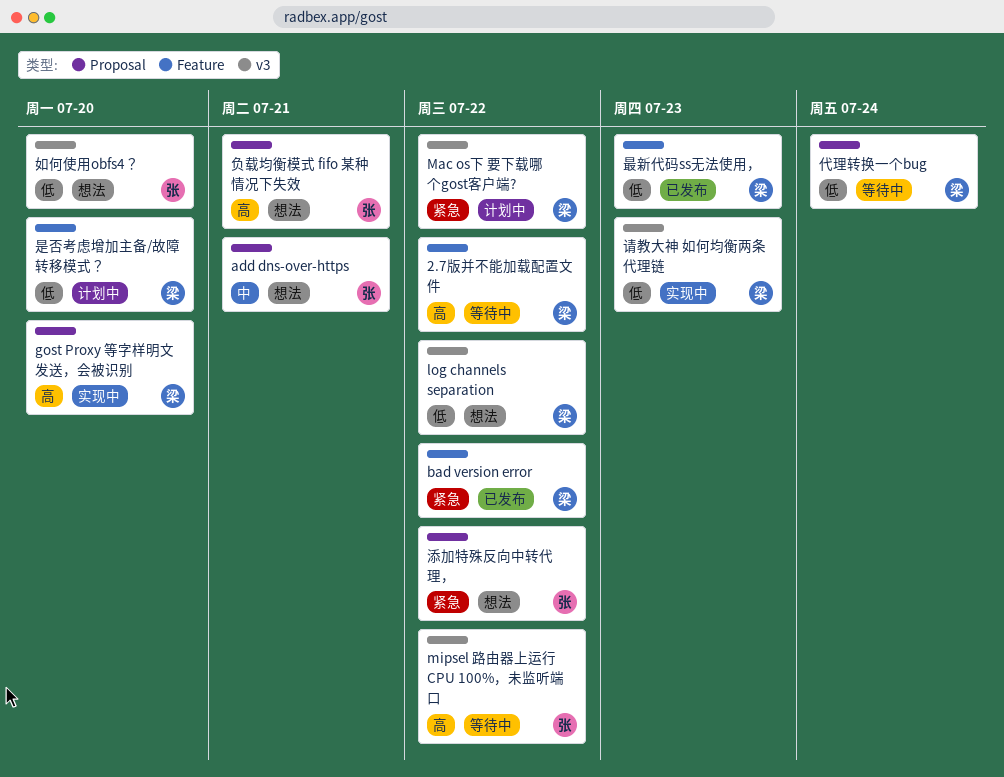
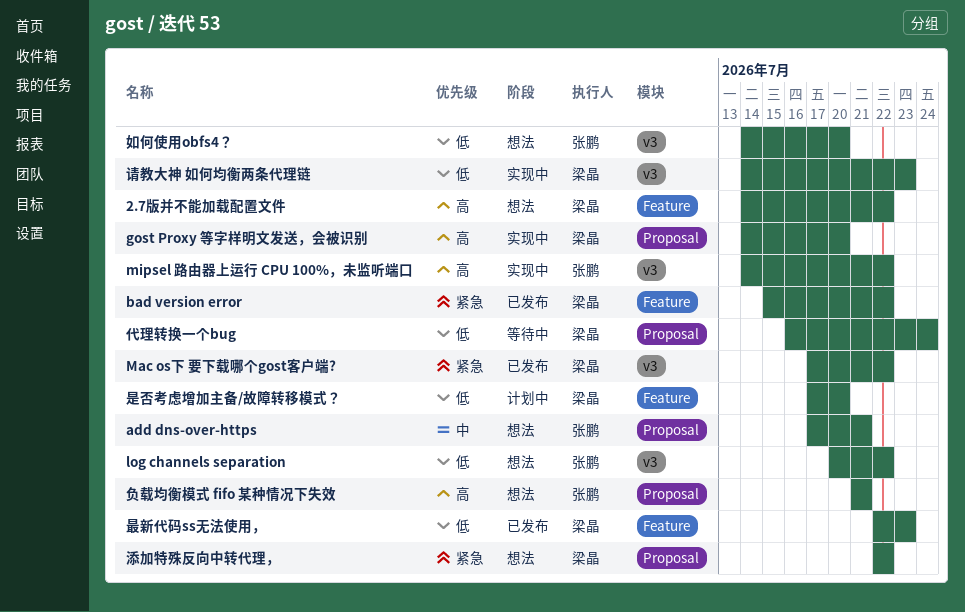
2.7版并不能加载配置文件, status: 等待中 -> 想法
log channels separation, owner: 梁晶 -> 张鹏
Mac os下 要下载哪个gost客户端?, status: 计划中 -> 已发布
mipsel 路由器上运行 CPU 100%，未监听端口, status: 等待中 -> 实现中
添加特殊反向中转代理，, owner: 张鹏 -> 梁晶

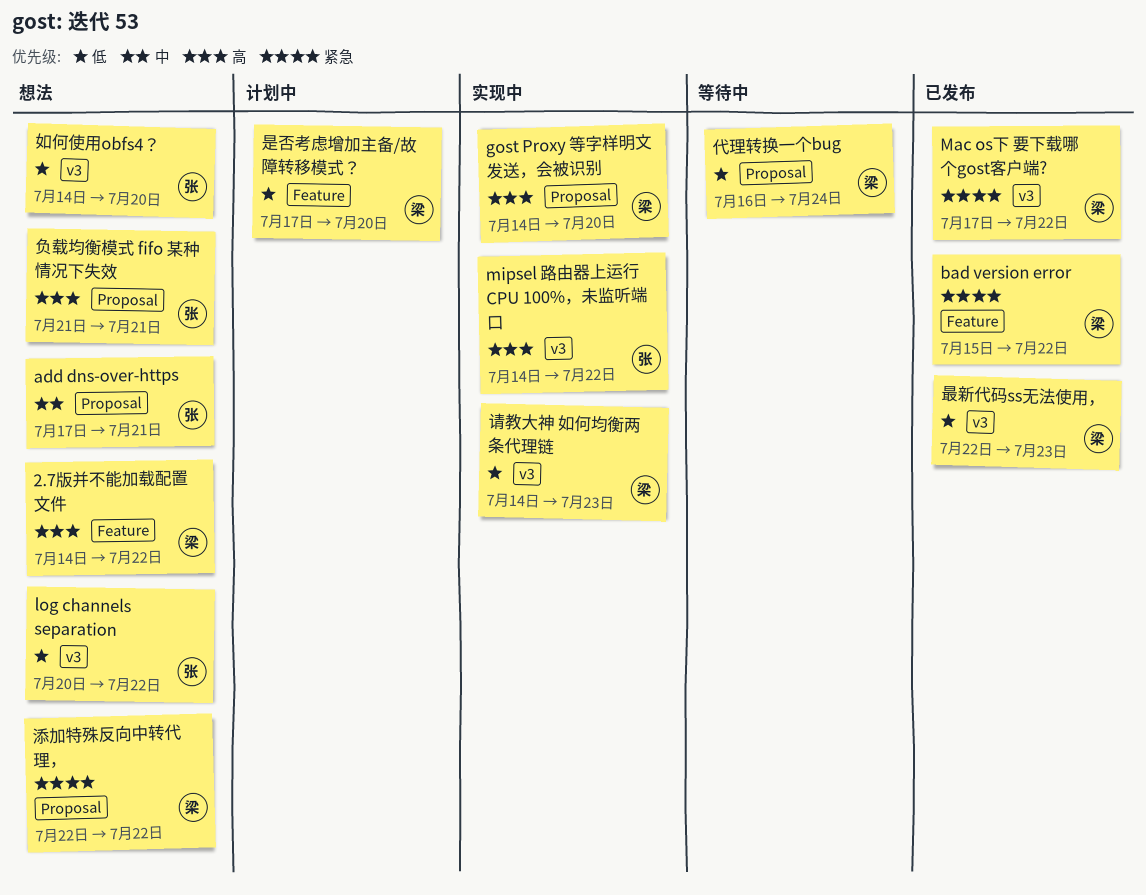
最新代码ss无法使用，, label: Feature -> v3

